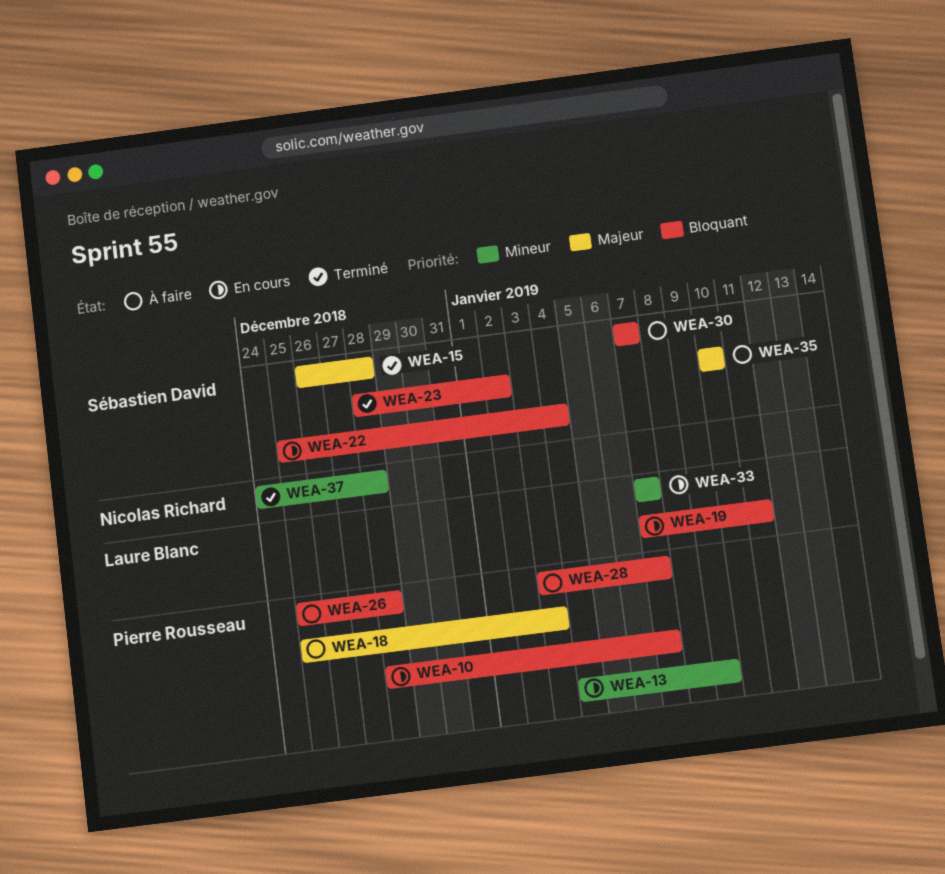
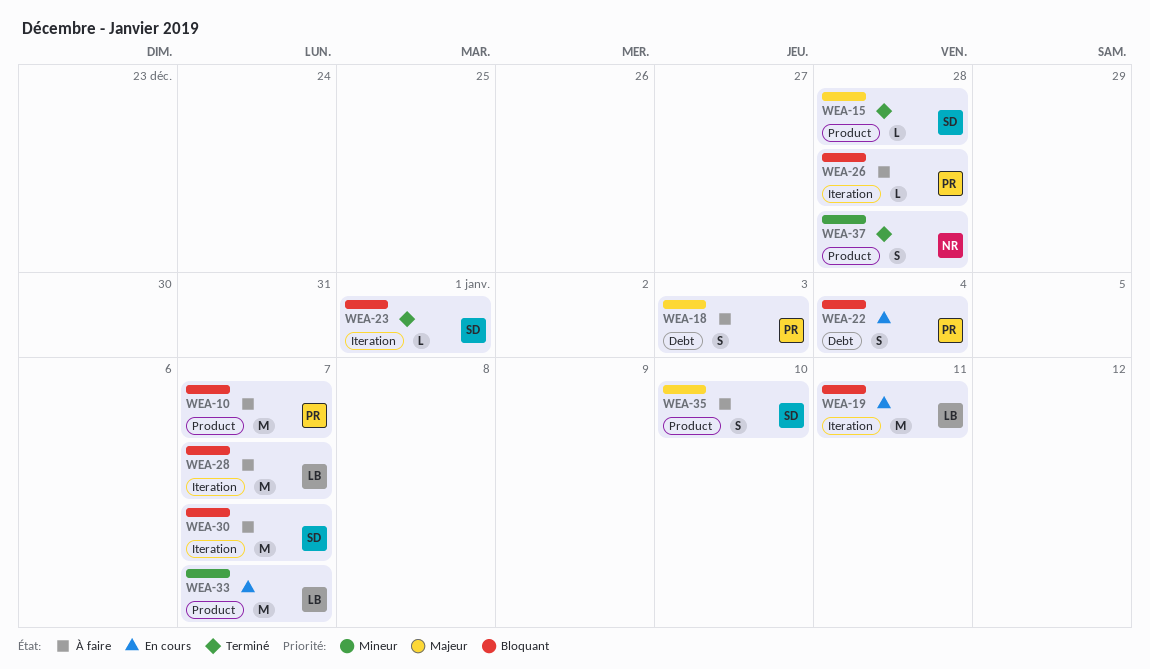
WEA-10, status: En cours -> À faire
WEA-13: present -> none
WEA-22, owner: Sébastien David -> Pierre Rousseau
WEA-23, due: Jan 2 -> Jan 1
WEA-28, owner: Pierre Rousseau -> Laure Blanc

